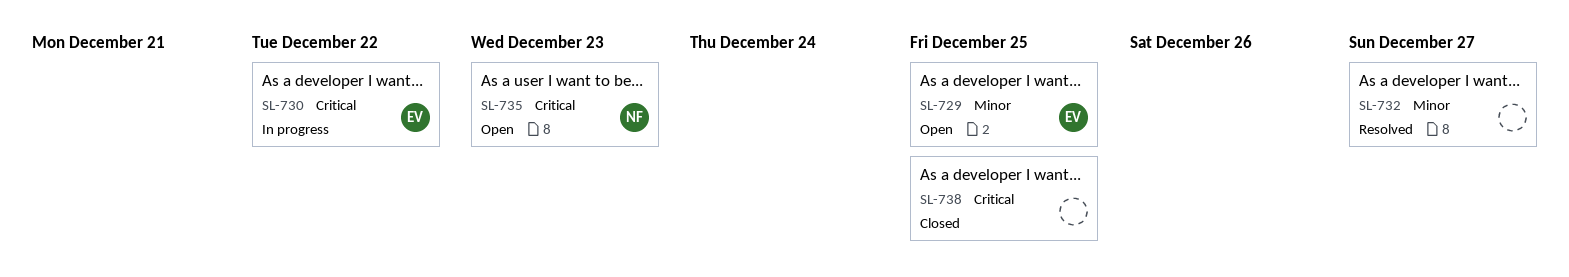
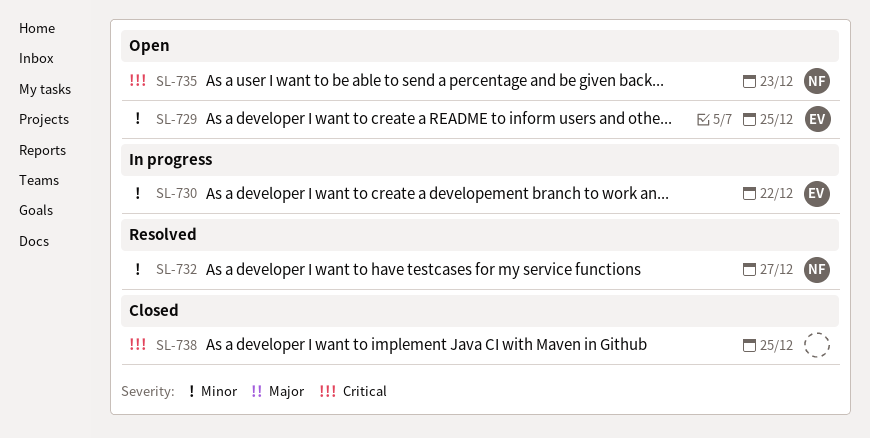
SL-730, priority: Critical -> Minor
SL-732, owner: none -> NF

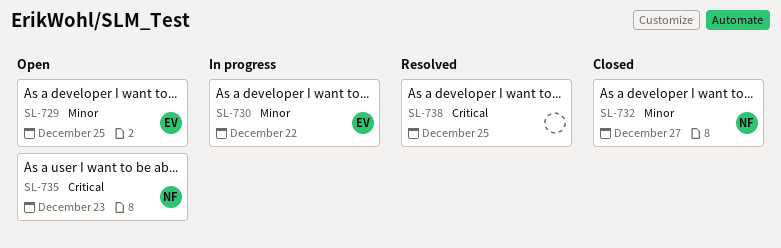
SL-732, status: Resolved -> Closed
SL-738, status: Closed -> Resolved

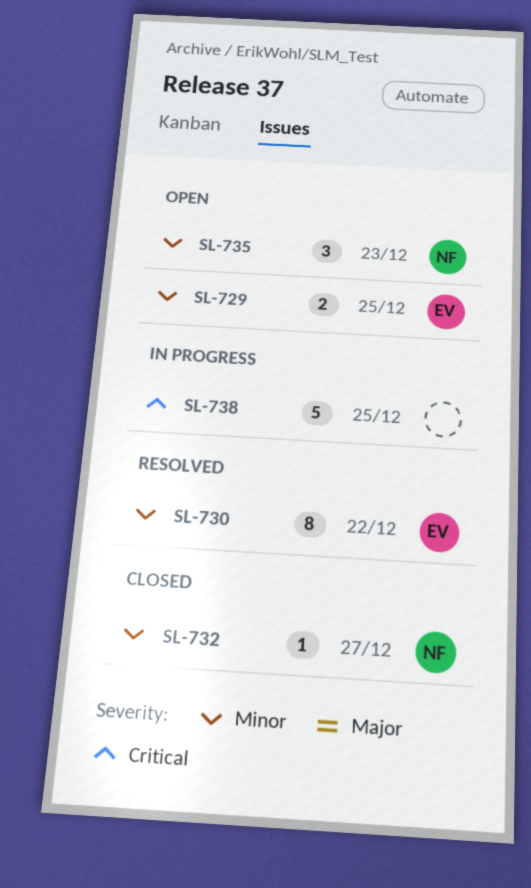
SL-730, status: In progress -> Resolved
SL-735, priority: Critical -> Minor
SL-738, status: Resolved -> In progress

